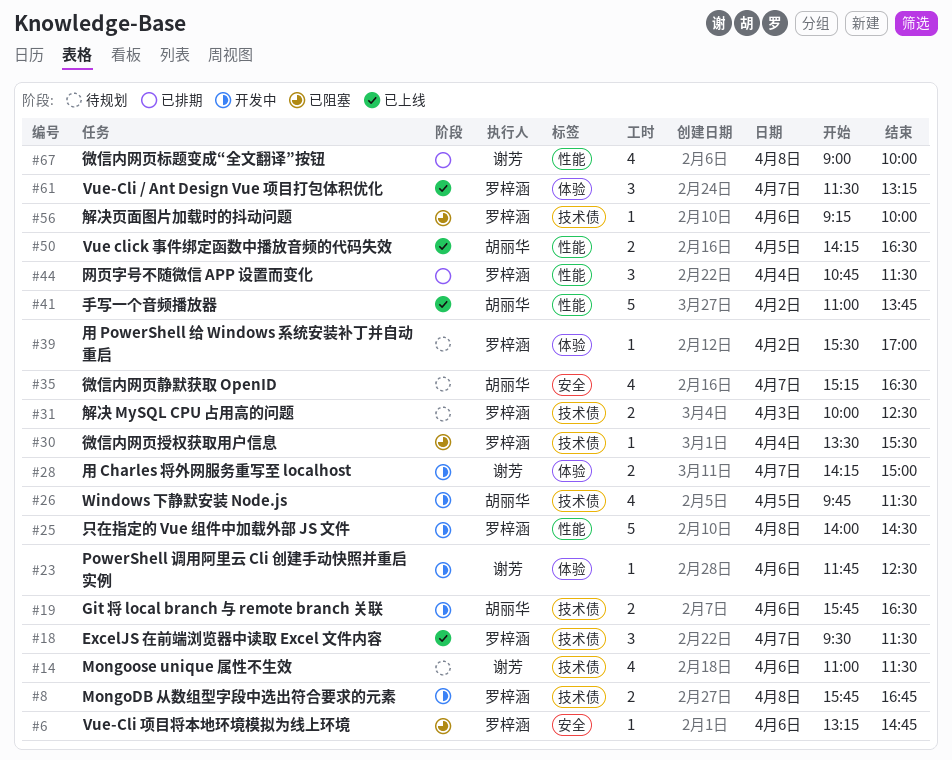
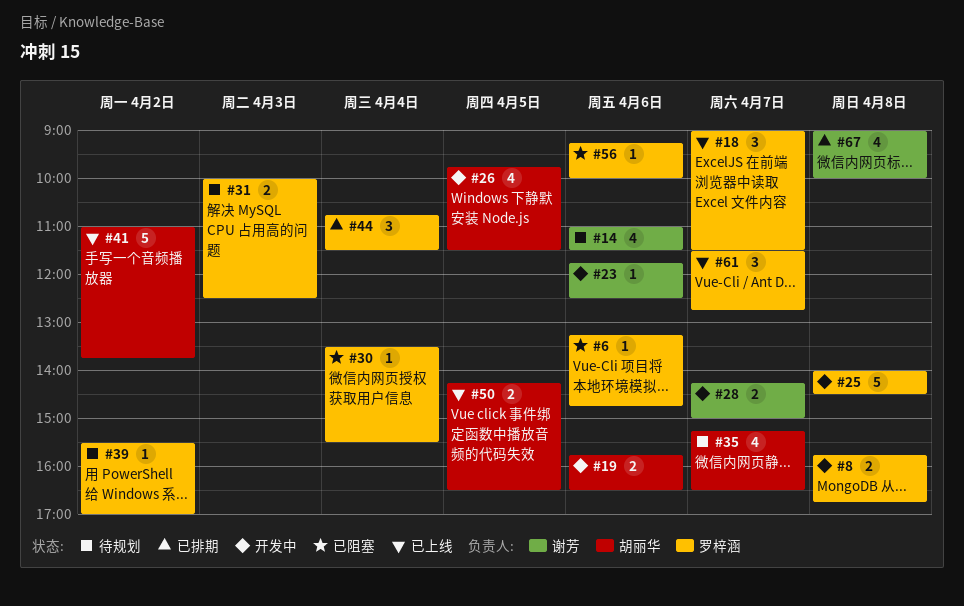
#18, begins: 09:30 -> 09:00
#61, ends: 13:15 -> 12:45

